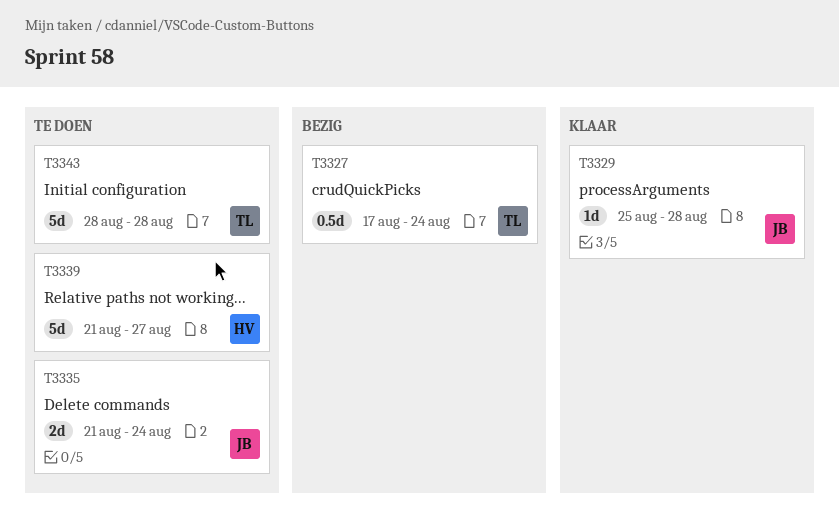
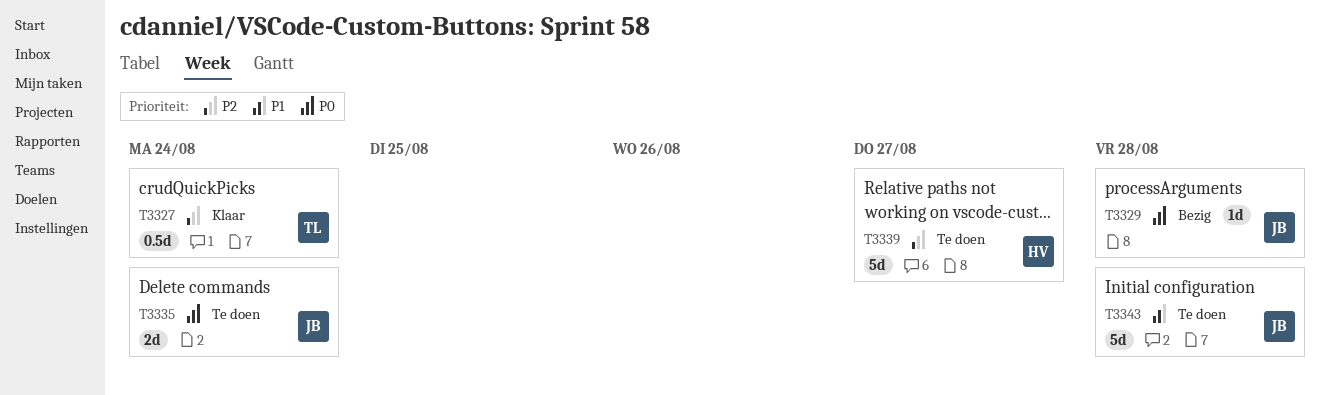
T3327, status: Bezig -> Klaar
T3329, status: Klaar -> Bezig
T3343, owner: TL -> JB

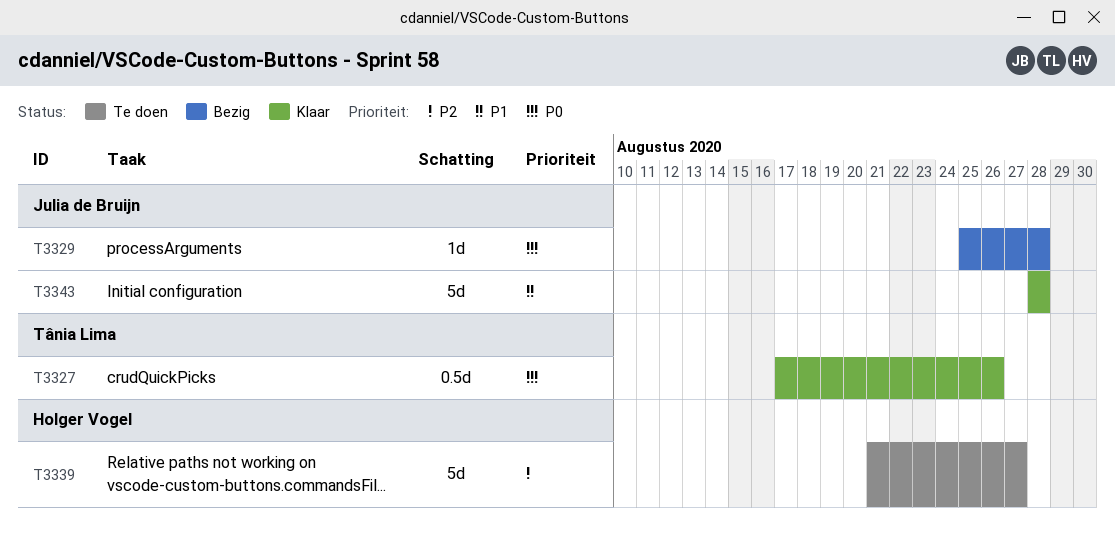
T3327, priority: P2 -> P0
T3327, due: Aug 24 -> Aug 26
T3335: present -> none
T3343, status: Te doen -> Klaar

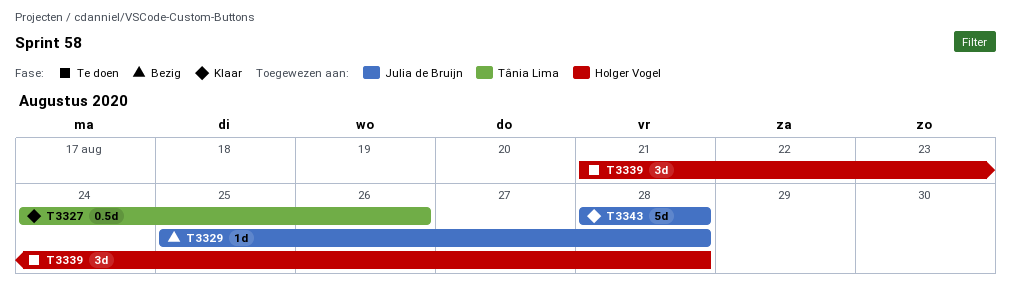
T3327, start: Aug 17 -> Aug 24
T3339, estimate: 5d -> 3d
T3339, due: Aug 27 -> Aug 28

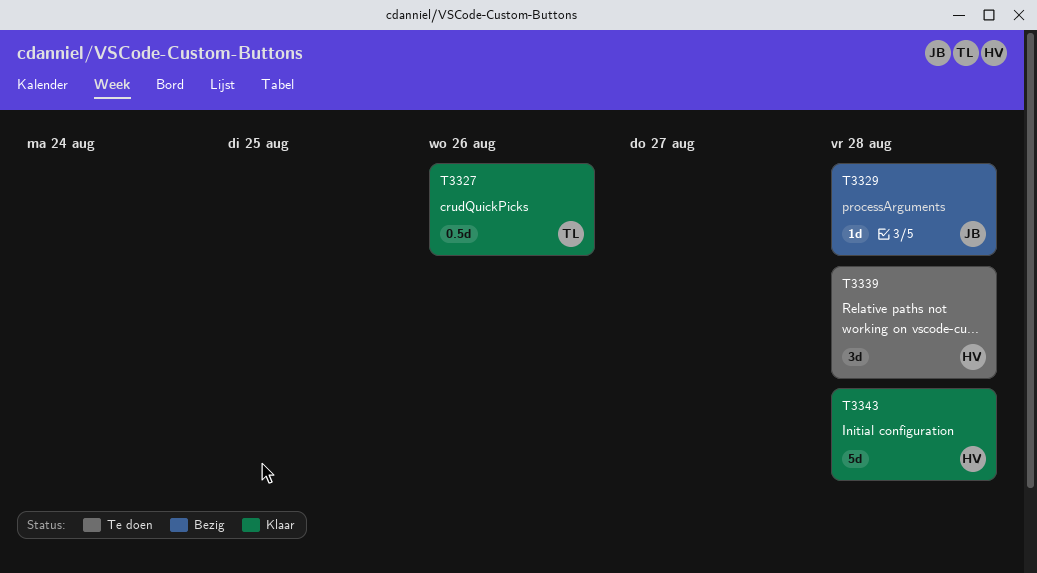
T3343, owner: Julia de Bruijn -> Holger Vogel

